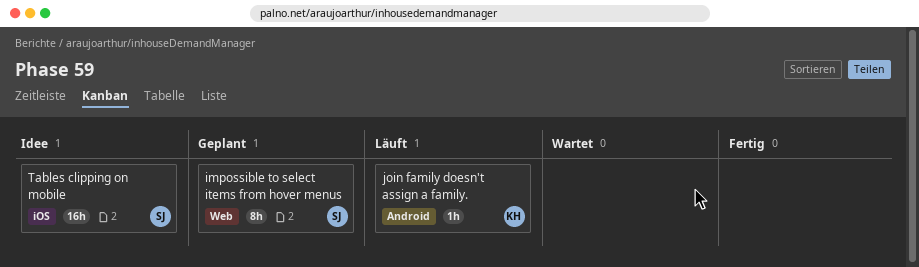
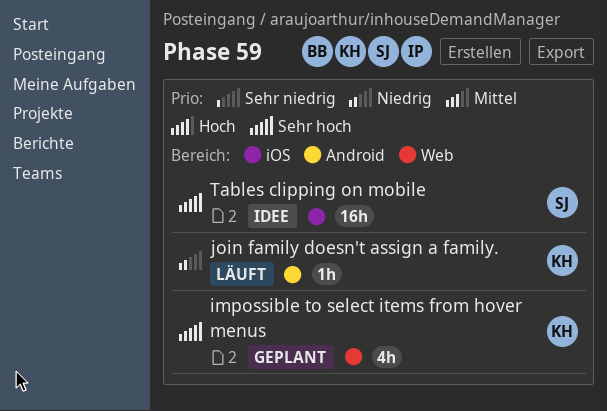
impossible to select items from hover menus, owner: SJ -> KH
impossible to select items from hover menus, estimate: 8h -> 4h

